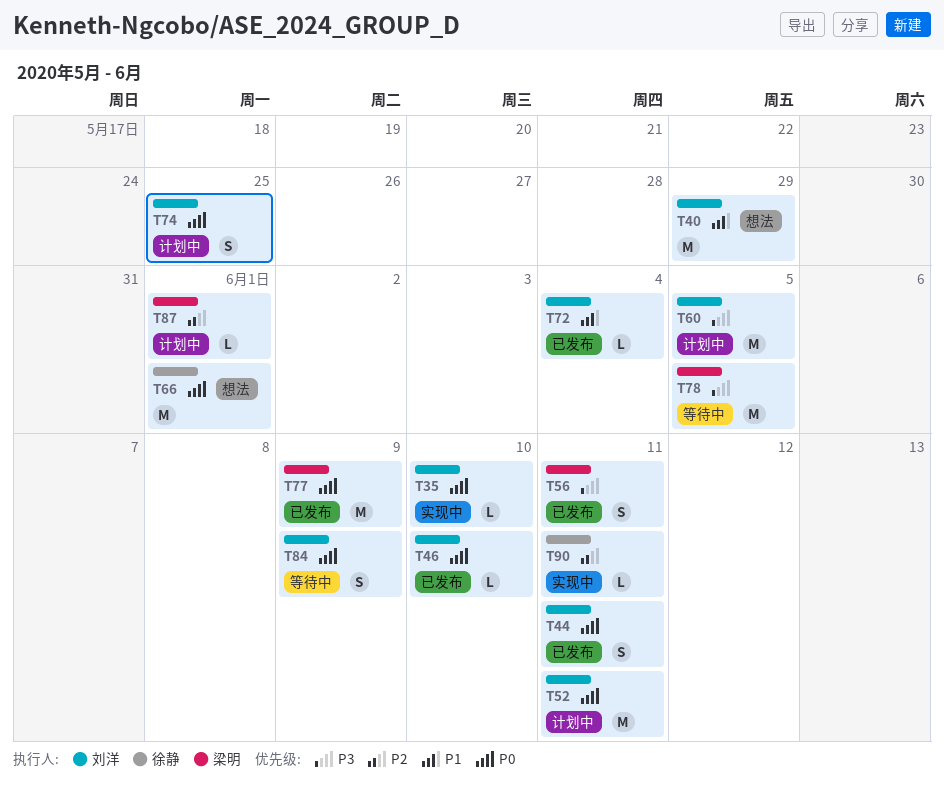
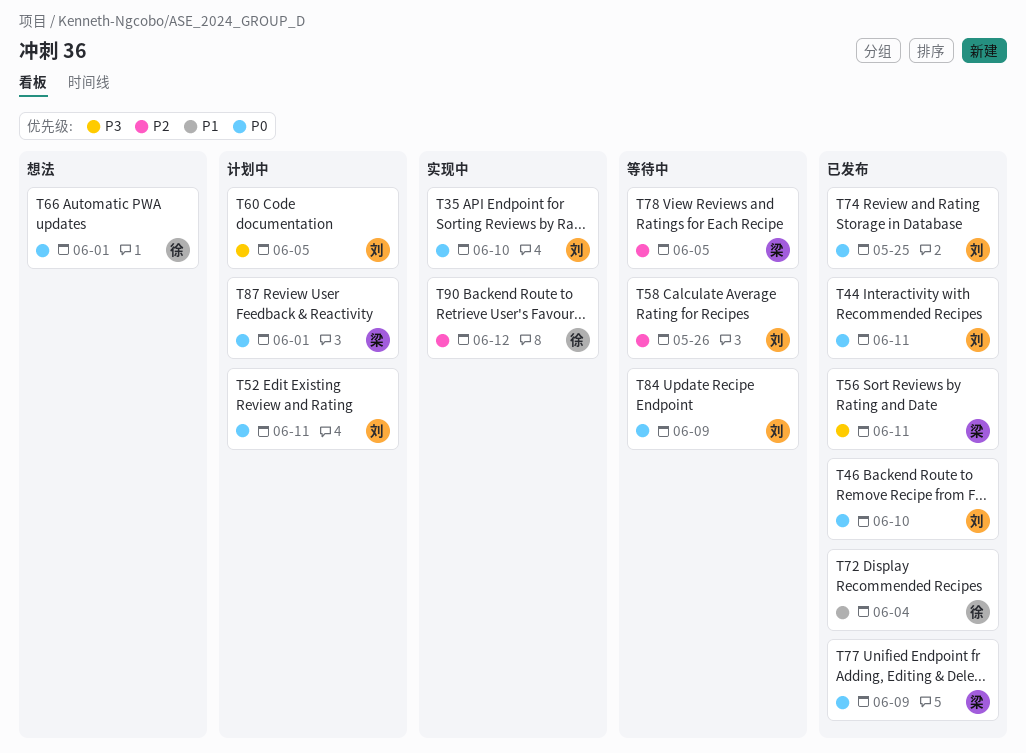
T40: present -> none
T58: none -> present
T72, owner: 刘洋 -> 徐静
T74, status: 计划中 -> 已发布
T78, priority: P3 -> P2
T87, priority: P2 -> P0
T90, due: Jun 11 -> Jun 12

